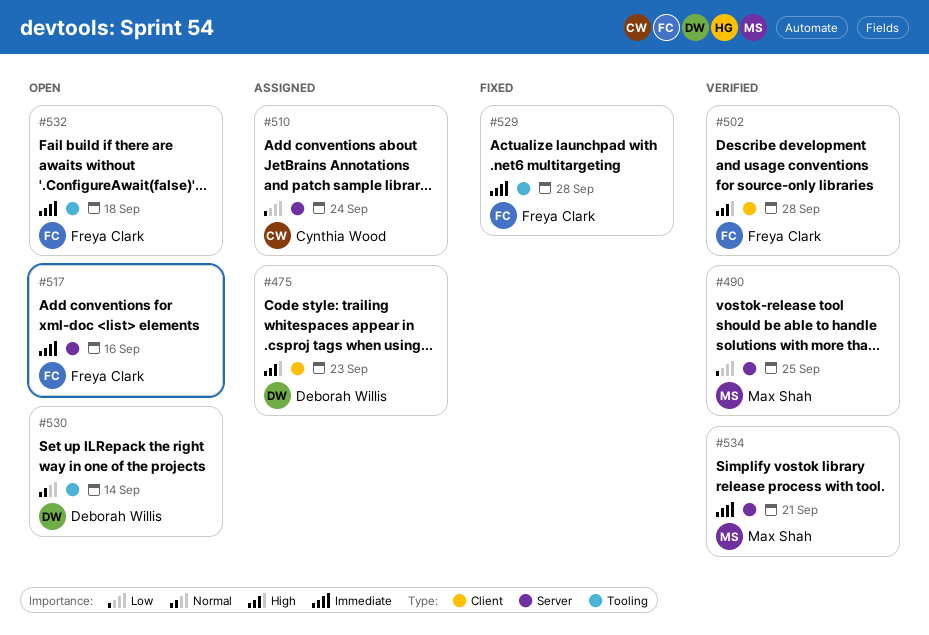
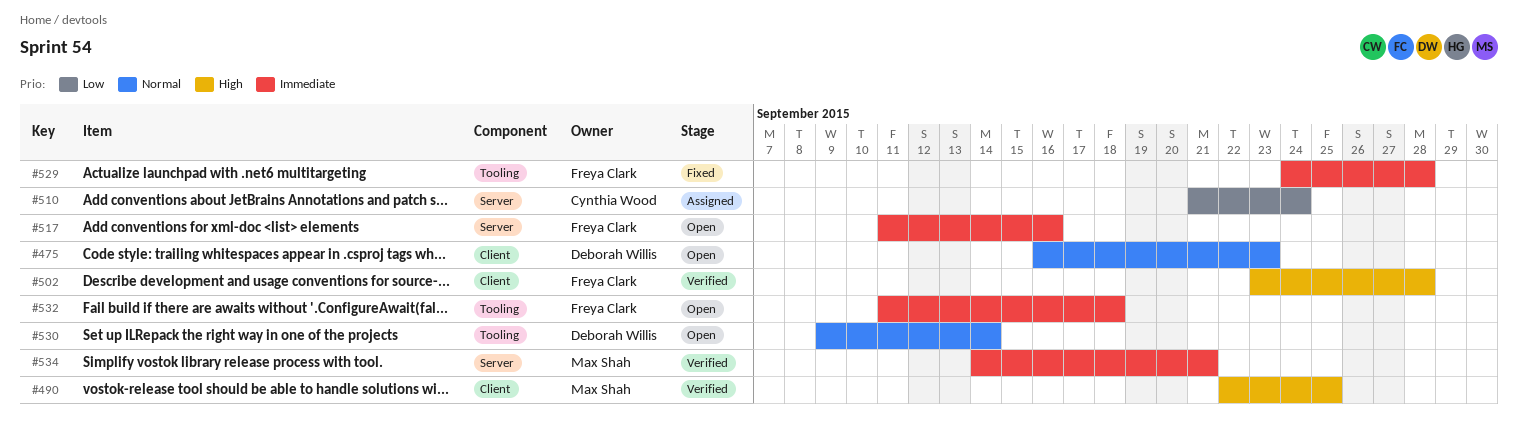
#475, status: Assigned -> Open
#475, priority: High -> Normal
#490, priority: Low -> High
#490, label: Server -> Client

